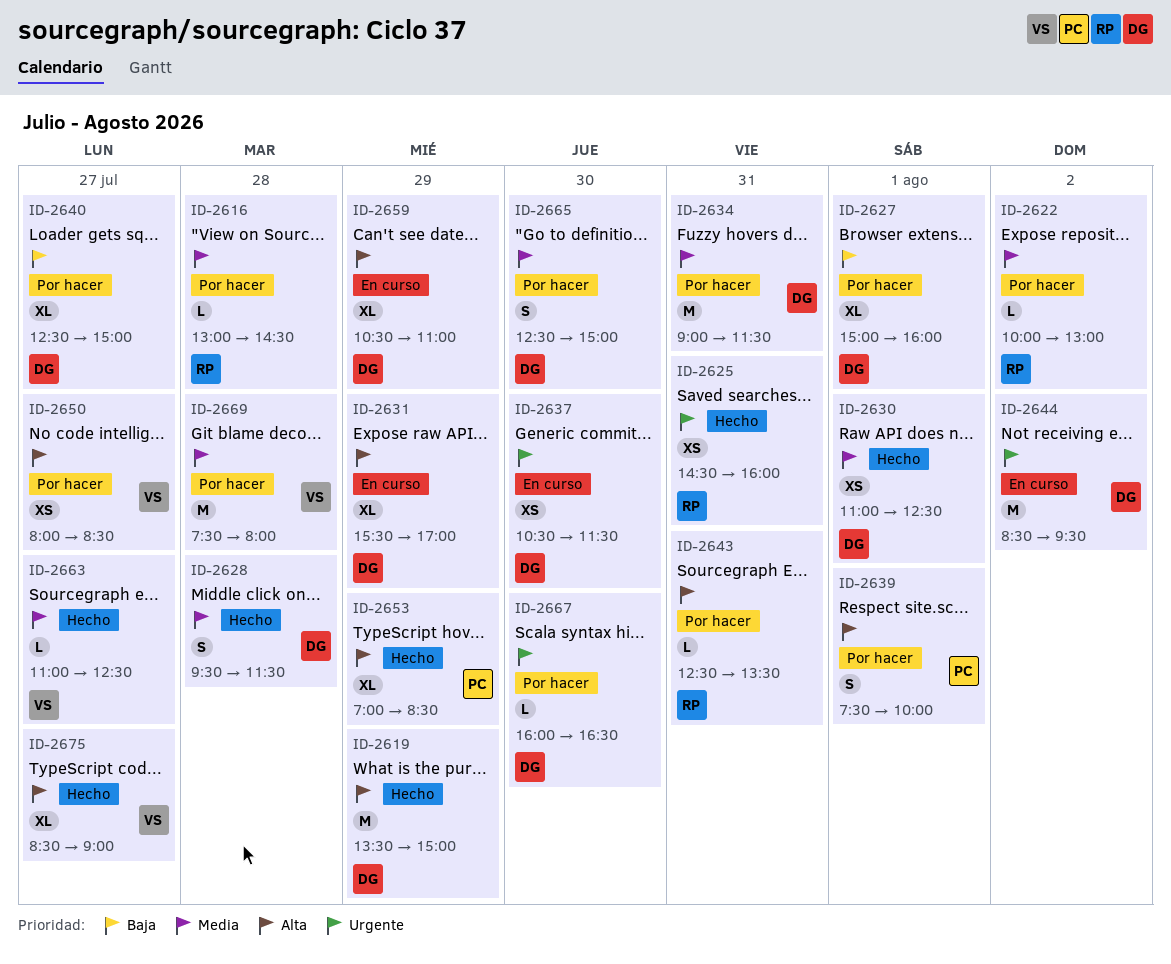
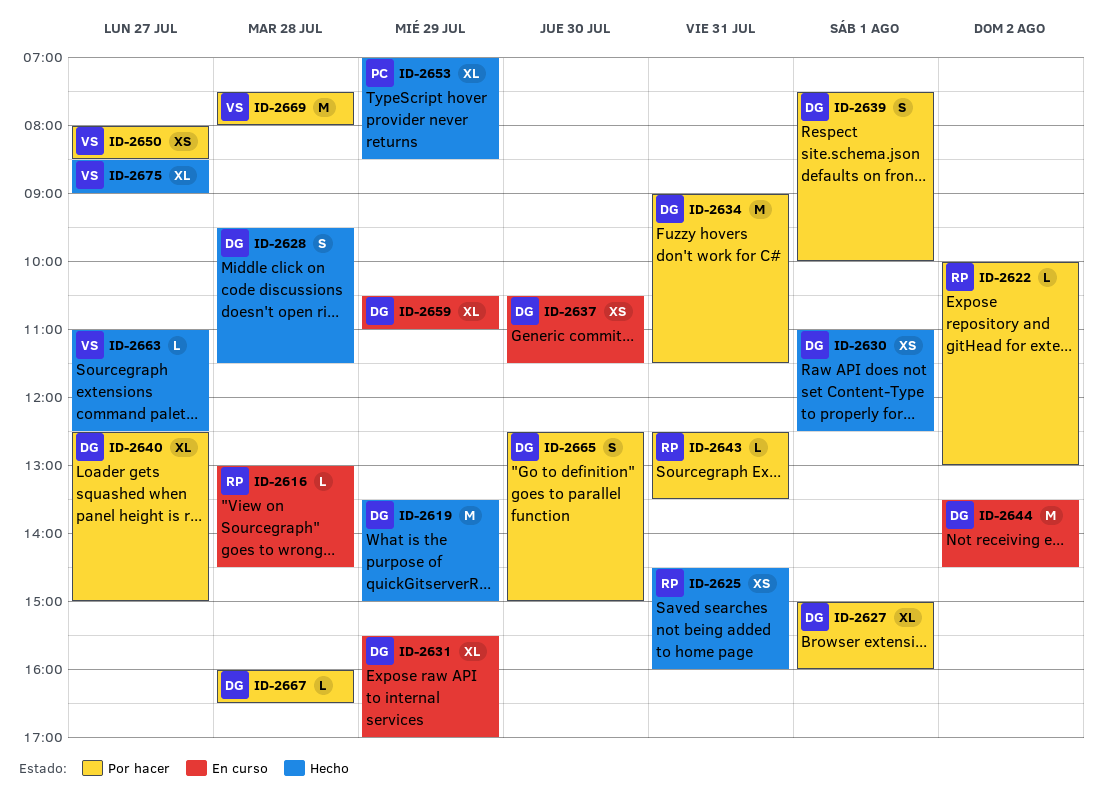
ID-2616, status: Por hacer -> En curso
ID-2639, owner: PC -> DG
ID-2644, begins: 08:30 -> 13:30
ID-2644, ends: 09:30 -> 14:30
ID-2667, day: Jul 30 -> Jul 28

